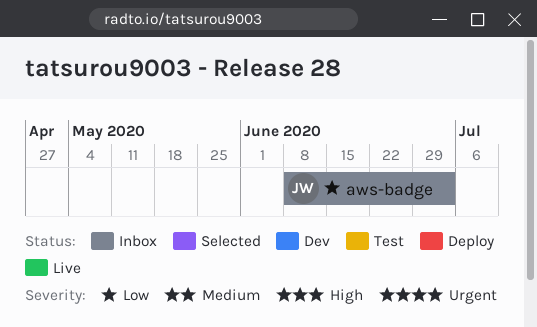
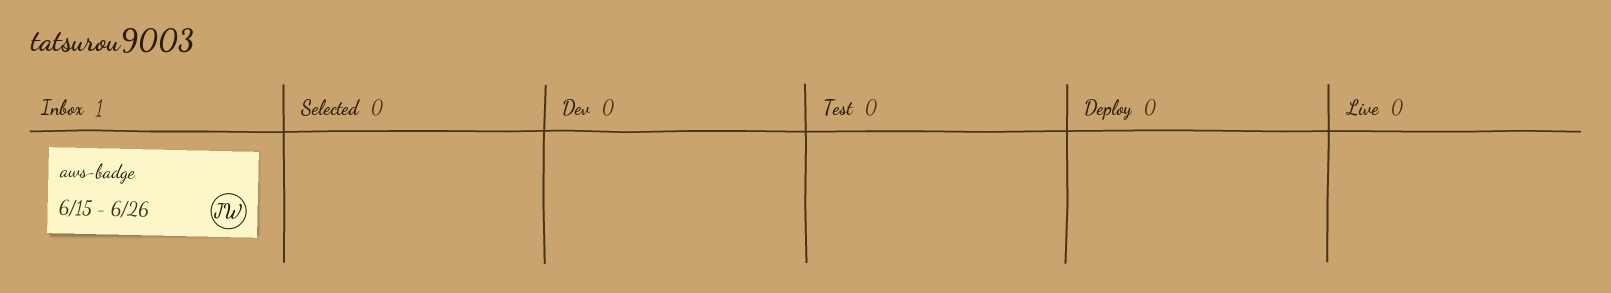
aws-badge, start: Jun 8 -> Jun 15
aws-badge, due: Jul 3 -> Jun 26

